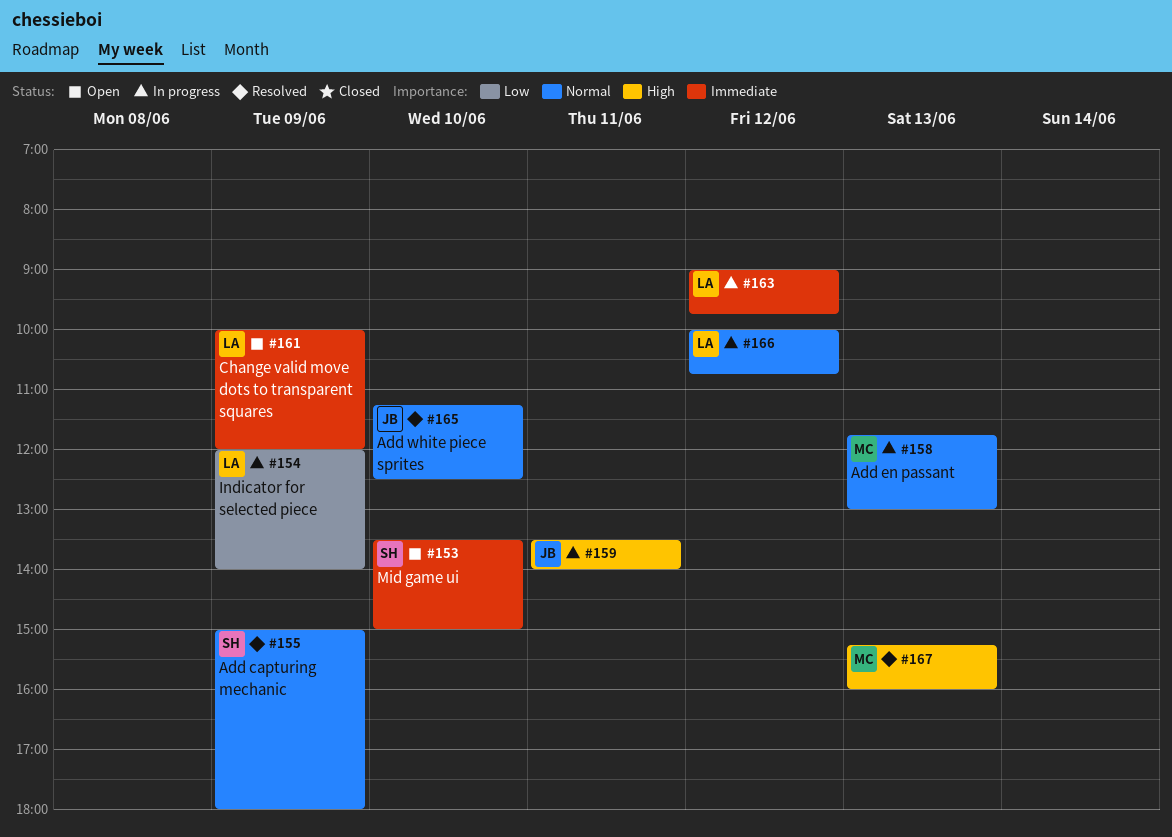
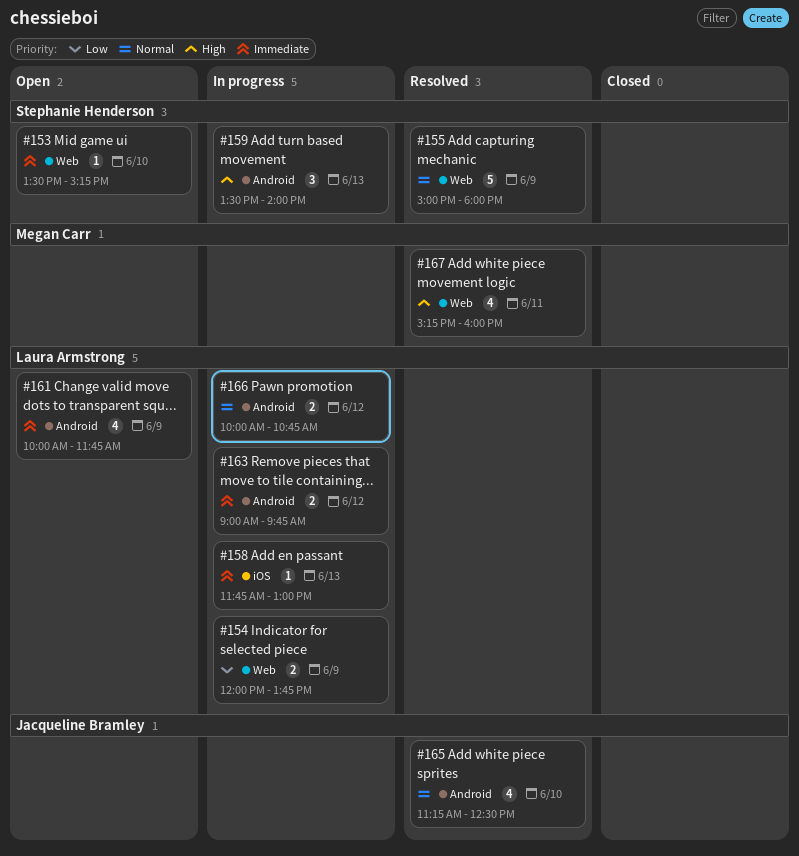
#153, ends: 15:00 -> 15:15
#154, ends: 14:00 -> 13:45
#158, owner: Megan Carr -> Laura Armstrong
#158, priority: Normal -> Immediate
#159, owner: Jacqueline Bramley -> Stephanie Henderson
#159, day: Jun 11 -> Jun 13
#161, ends: 12:00 -> 11:45
#167, day: Jun 13 -> Jun 11

